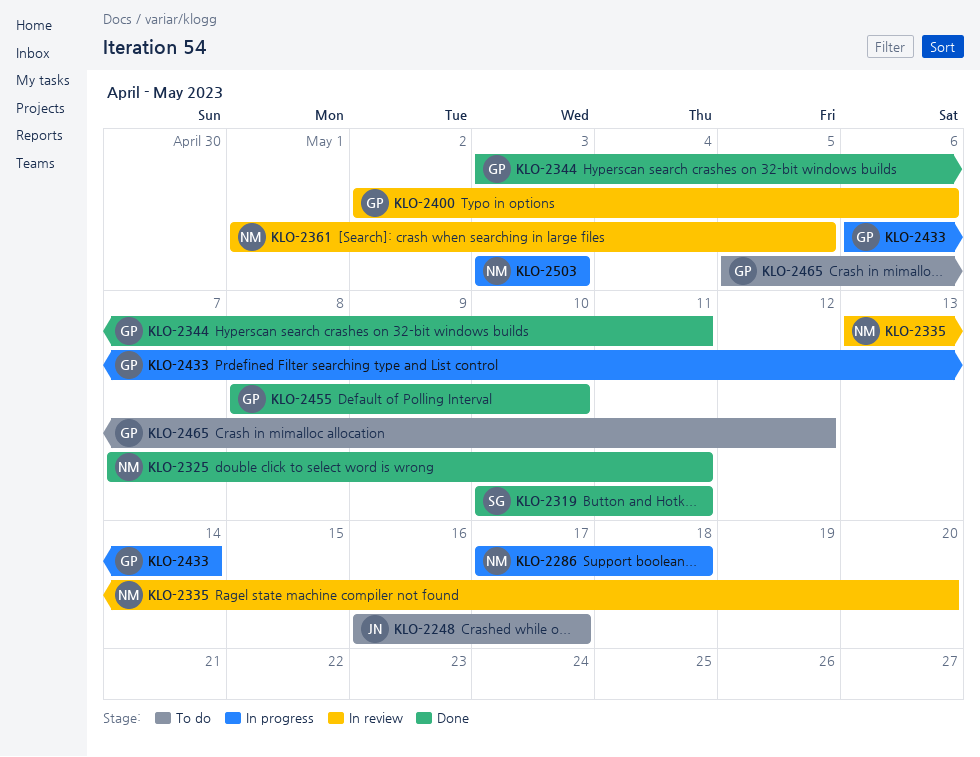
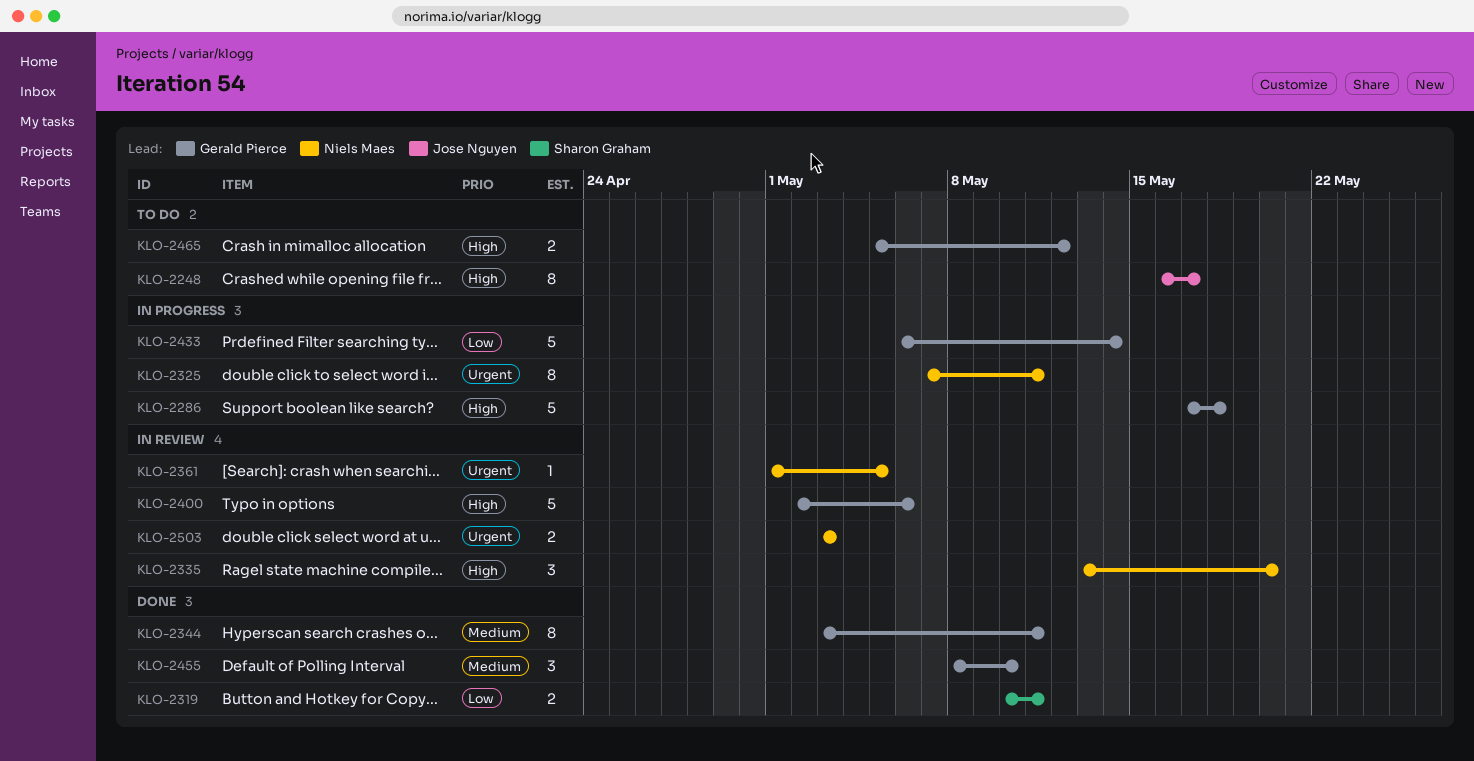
KLO-2286, owner: Niels Maes -> Gerald Pierce
KLO-2325, status: Done -> In progress
KLO-2503, status: In progress -> In review

